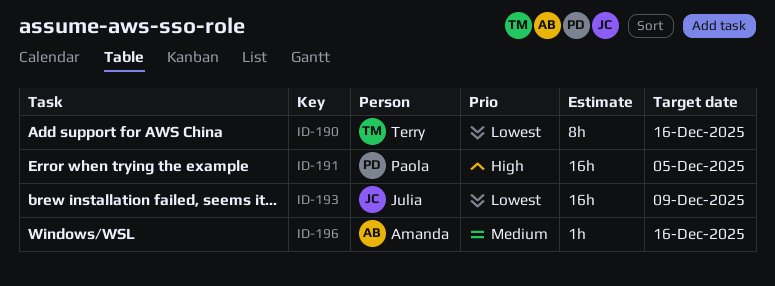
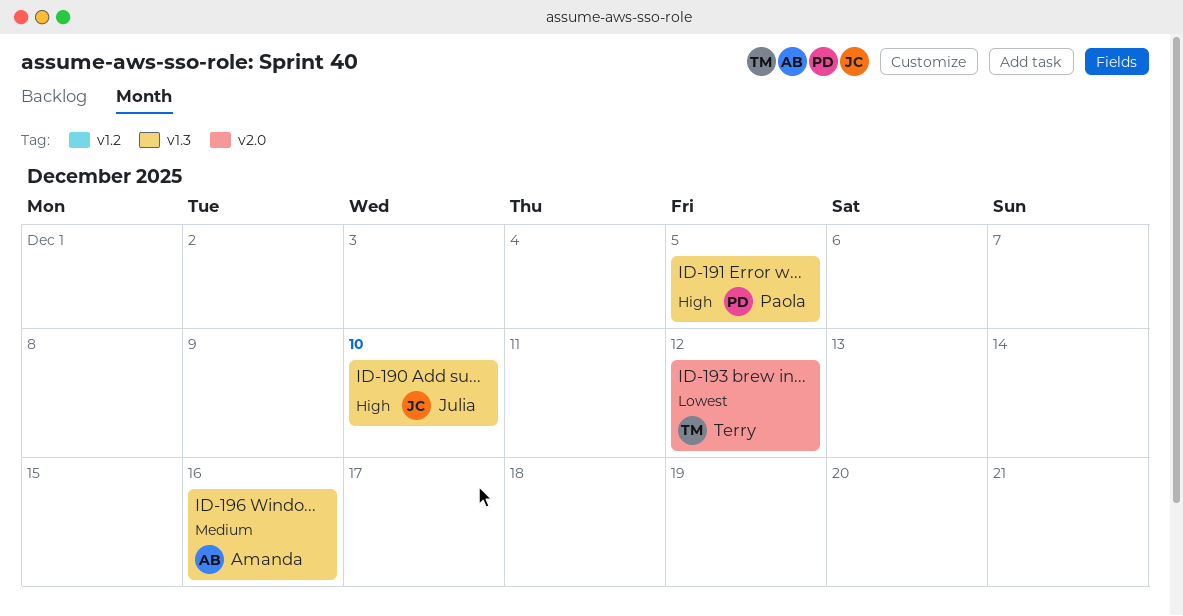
ID-190, owner: Terry -> Julia
ID-190, priority: Lowest -> High
ID-190, due: Dec 16 -> Dec 10
ID-193, owner: Julia -> Terry
ID-193, due: Dec 9 -> Dec 12

